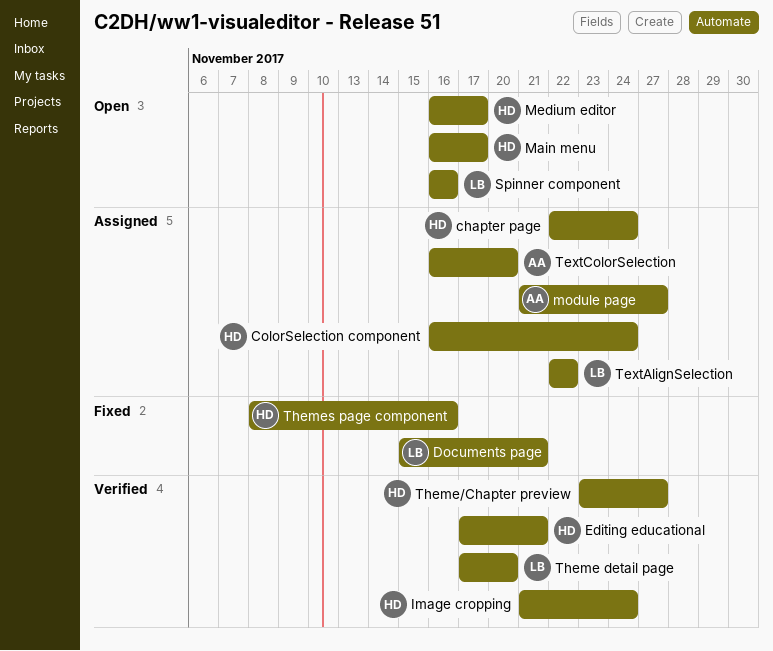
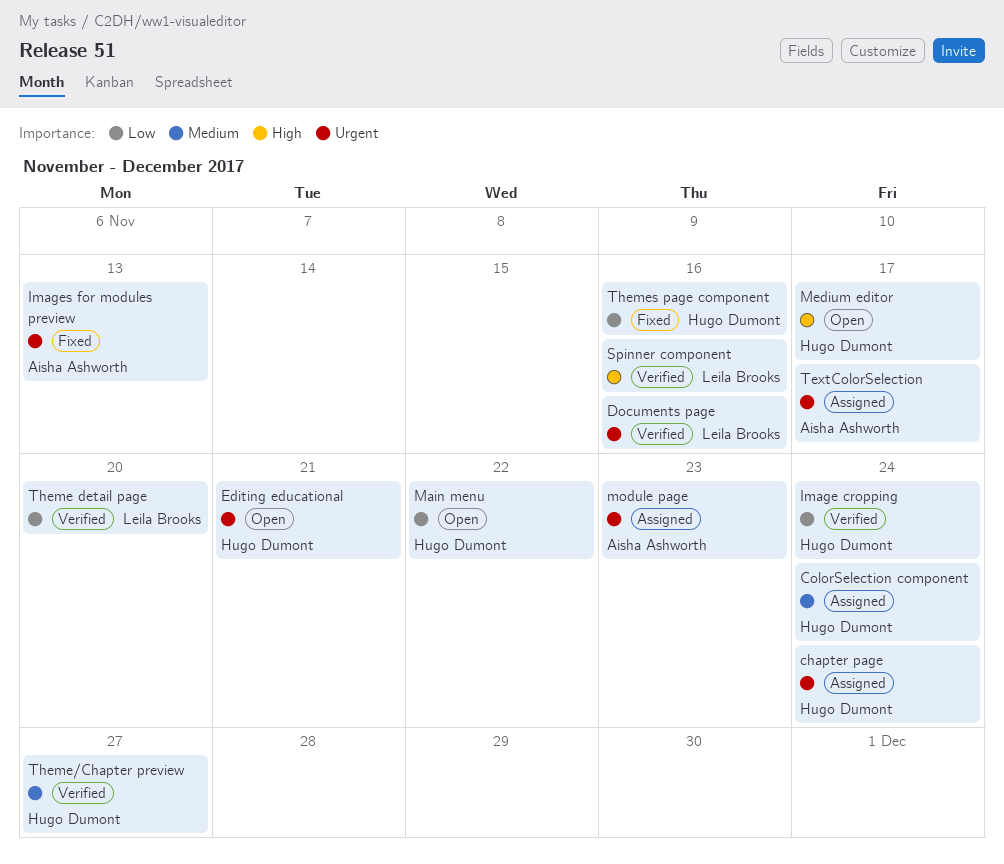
Documents page, status: Fixed -> Verified
Documents page, due: Nov 21 -> Nov 16
Editing educational, status: Verified -> Open
Images for modules preview: none -> present
Main menu, due: Nov 17 -> Nov 22
module page, due: Nov 27 -> Nov 23
Spinner component, status: Open -> Verified
TextAlignSelection: present -> none
TextColorSelection, due: Nov 20 -> Nov 17

